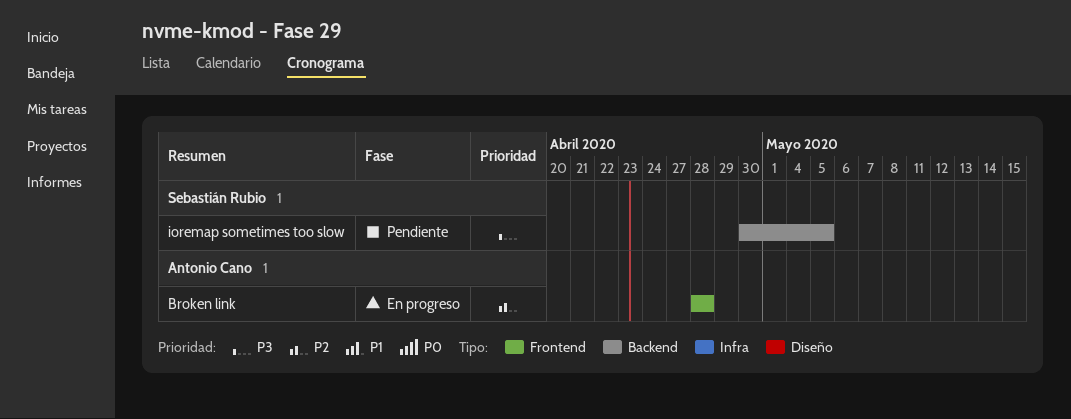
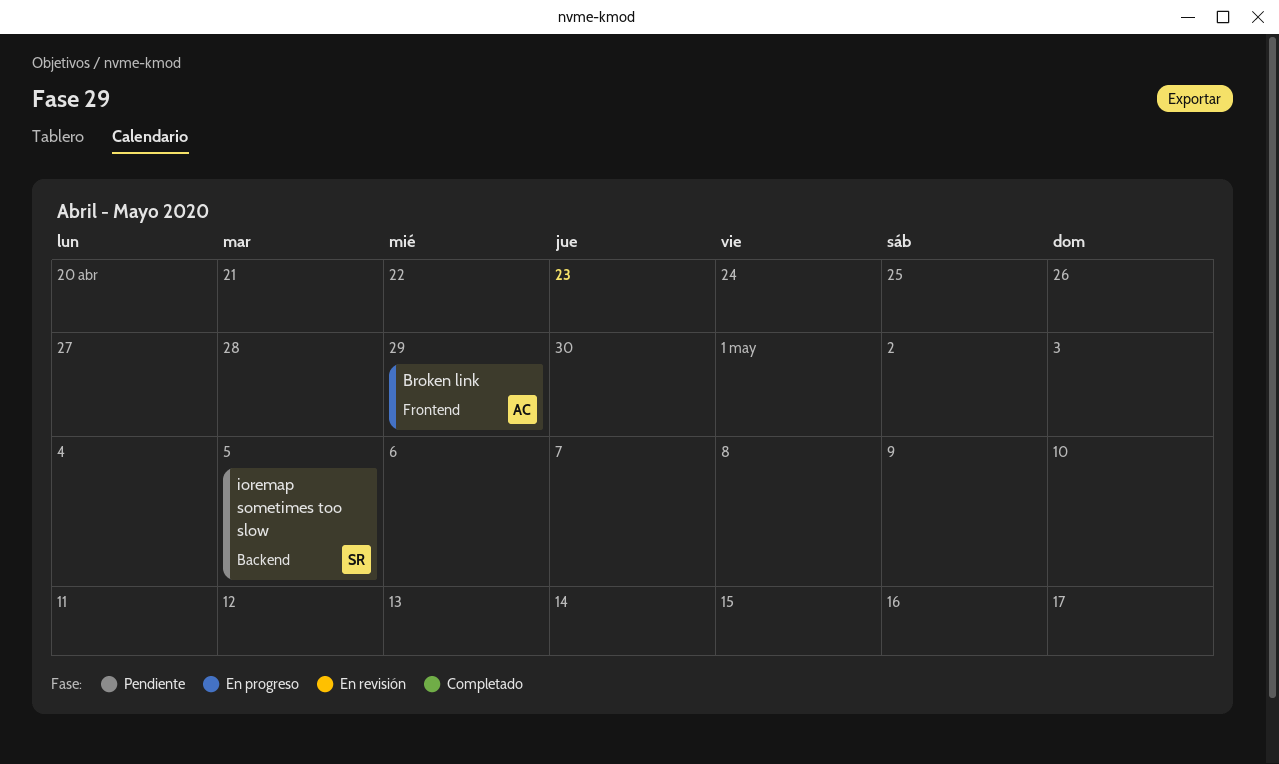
Broken link, due: Apr 28 -> Apr 29

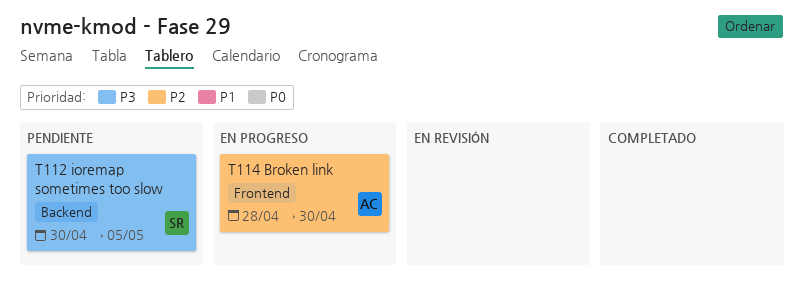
Broken link, due: Apr 29 -> Apr 30

